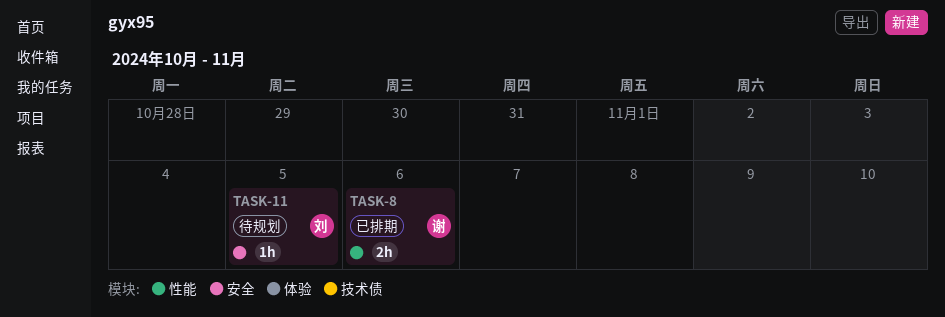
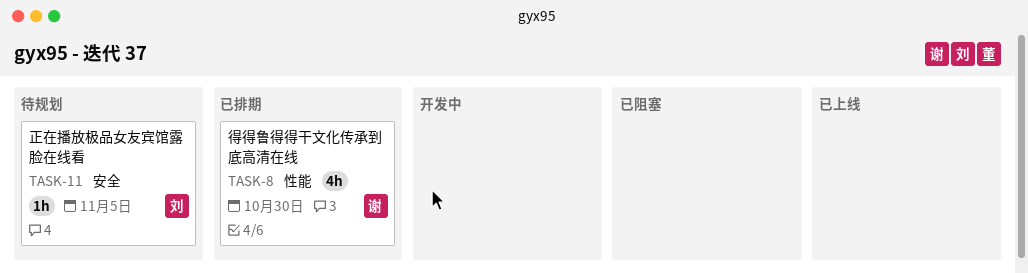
TASK-8, estimate: 2h -> 4h
TASK-8, due: Nov 6 -> Oct 30

